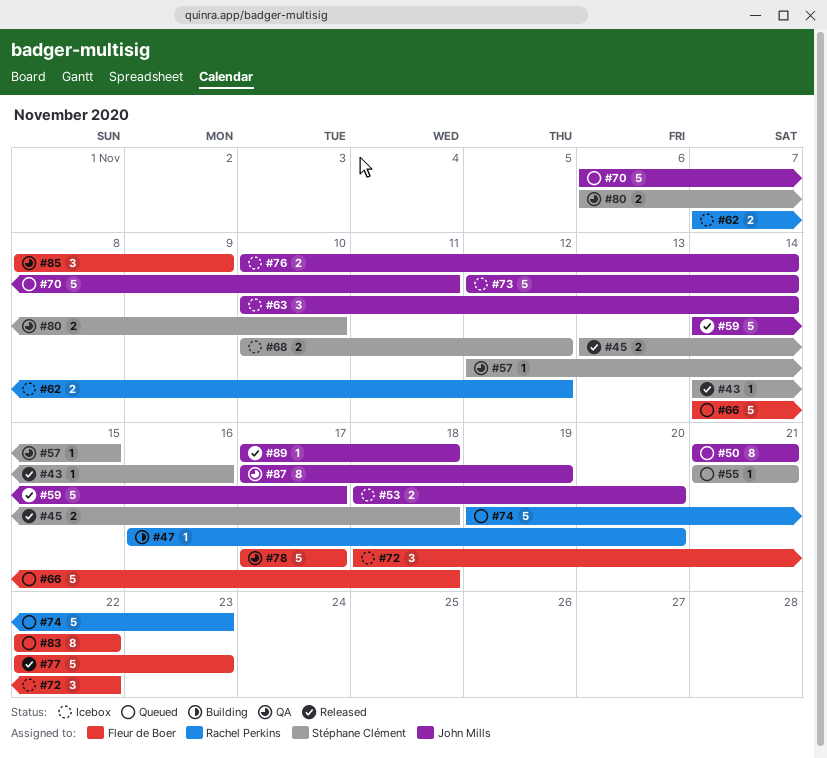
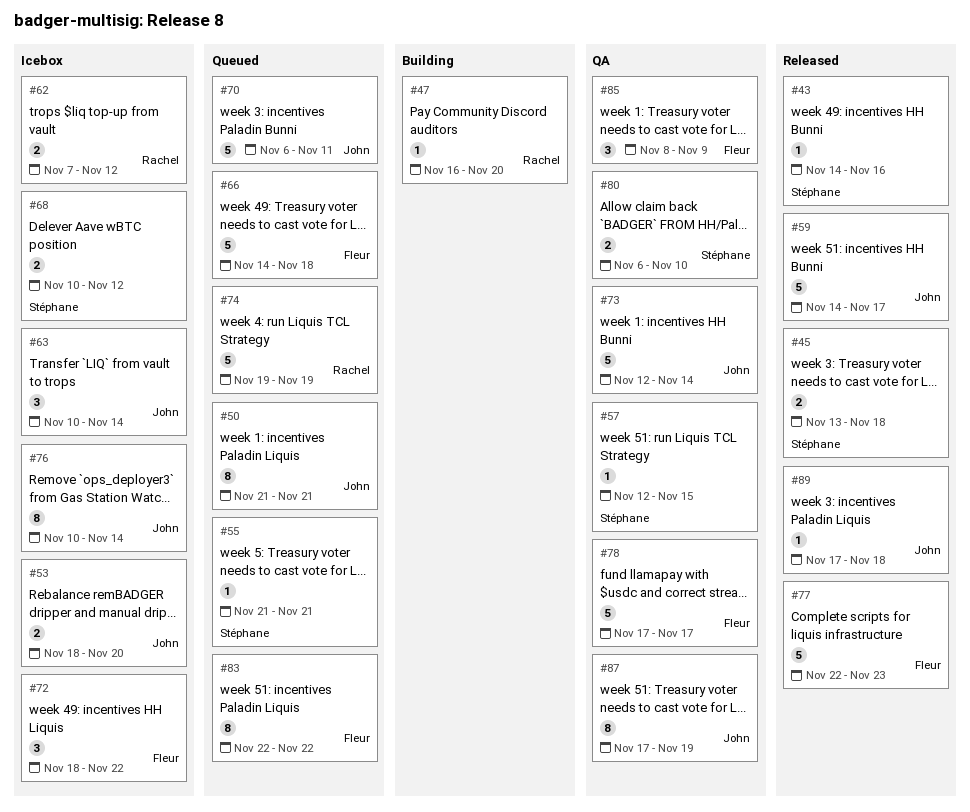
#73, status: Icebox -> QA
#74, due: Nov 23 -> Nov 19
#76, estimate: 2 -> 8

